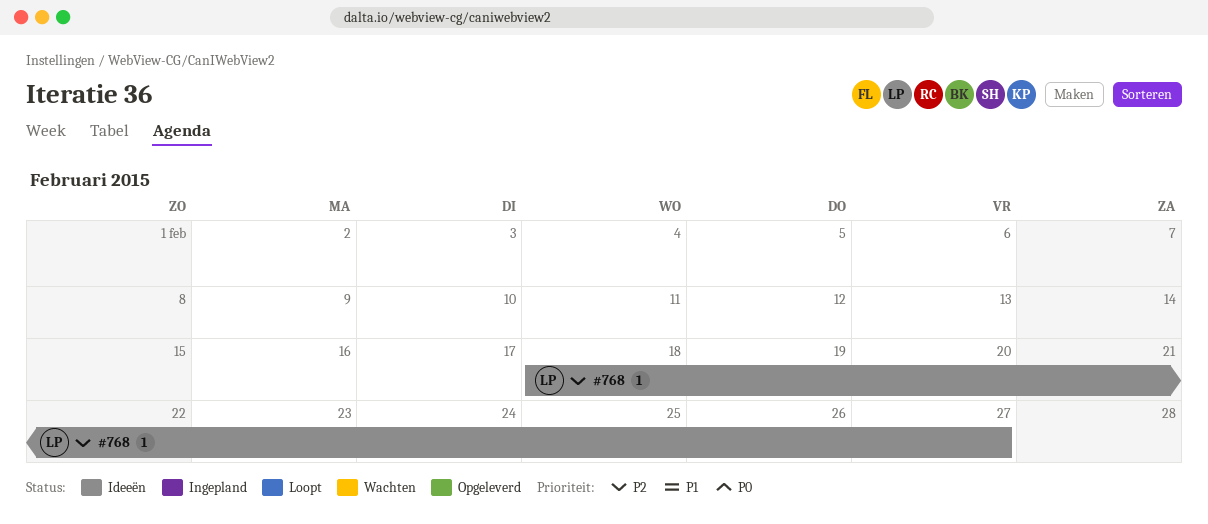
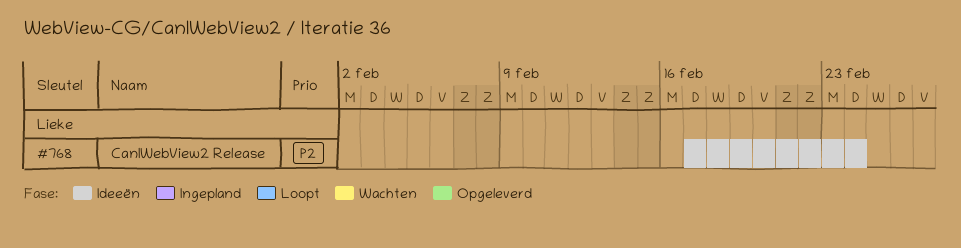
#768, start: Feb 18 -> Feb 17
#768, due: Feb 27 -> Feb 24

